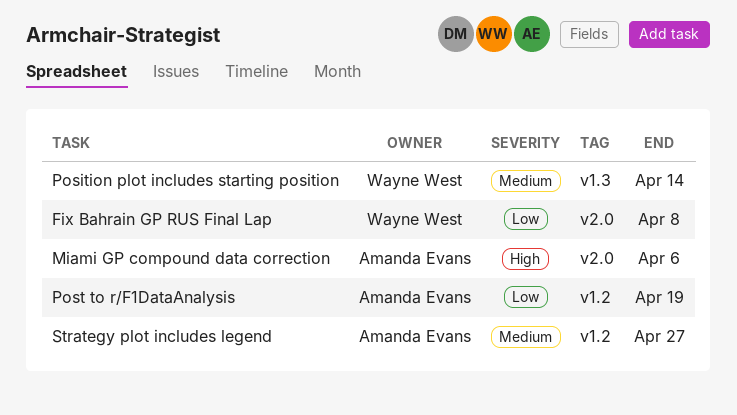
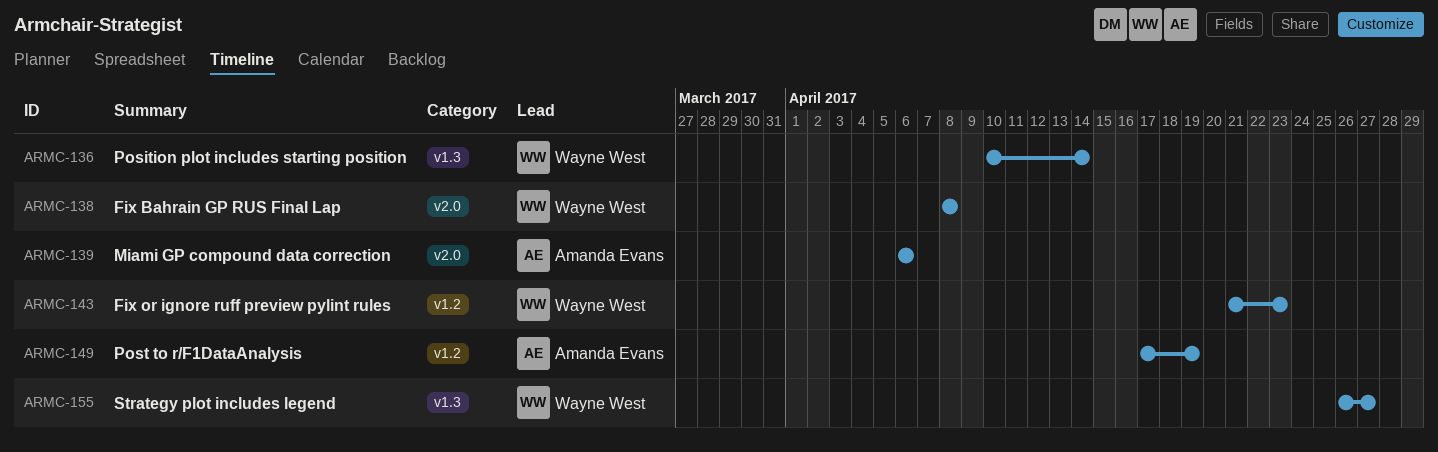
Fix or ignore ruff preview pylint rules: none -> present
Strategy plot includes legend, owner: Amanda Evans -> Wayne West
Strategy plot includes legend, label: v1.2 -> v1.3

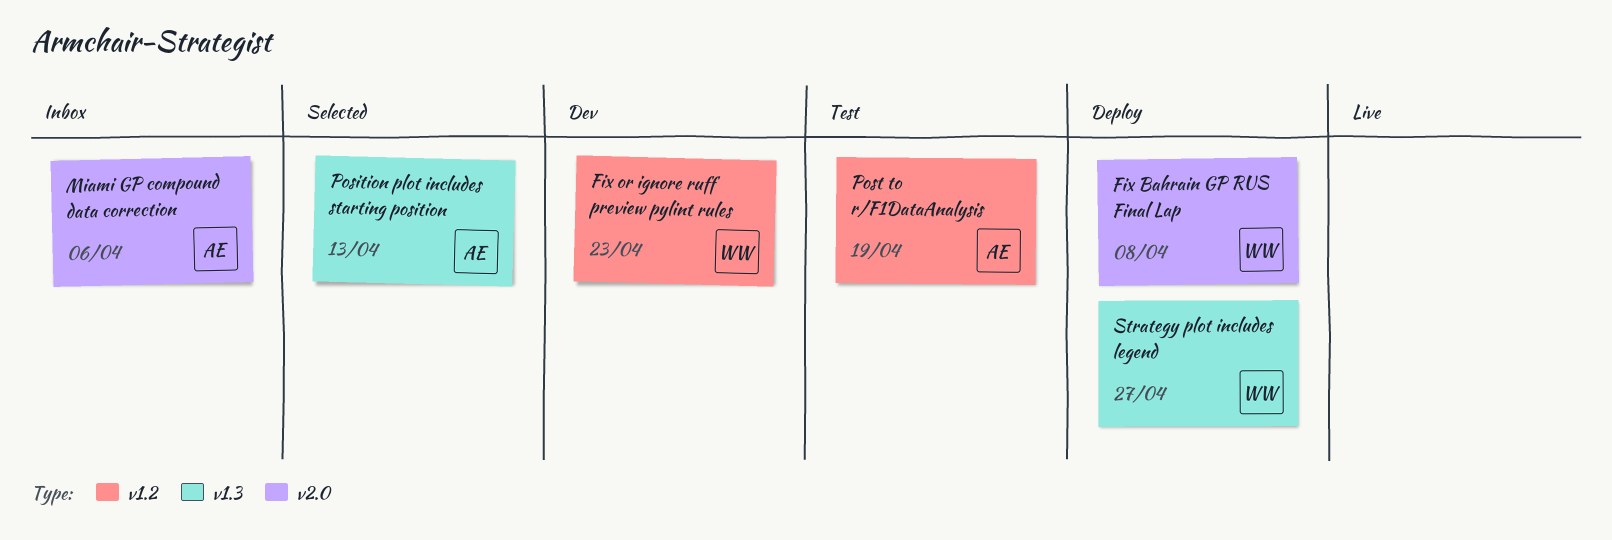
Position plot includes starting position, owner: Wayne West -> Amanda Evans
Position plot includes starting position, due: Apr 14 -> Apr 13

